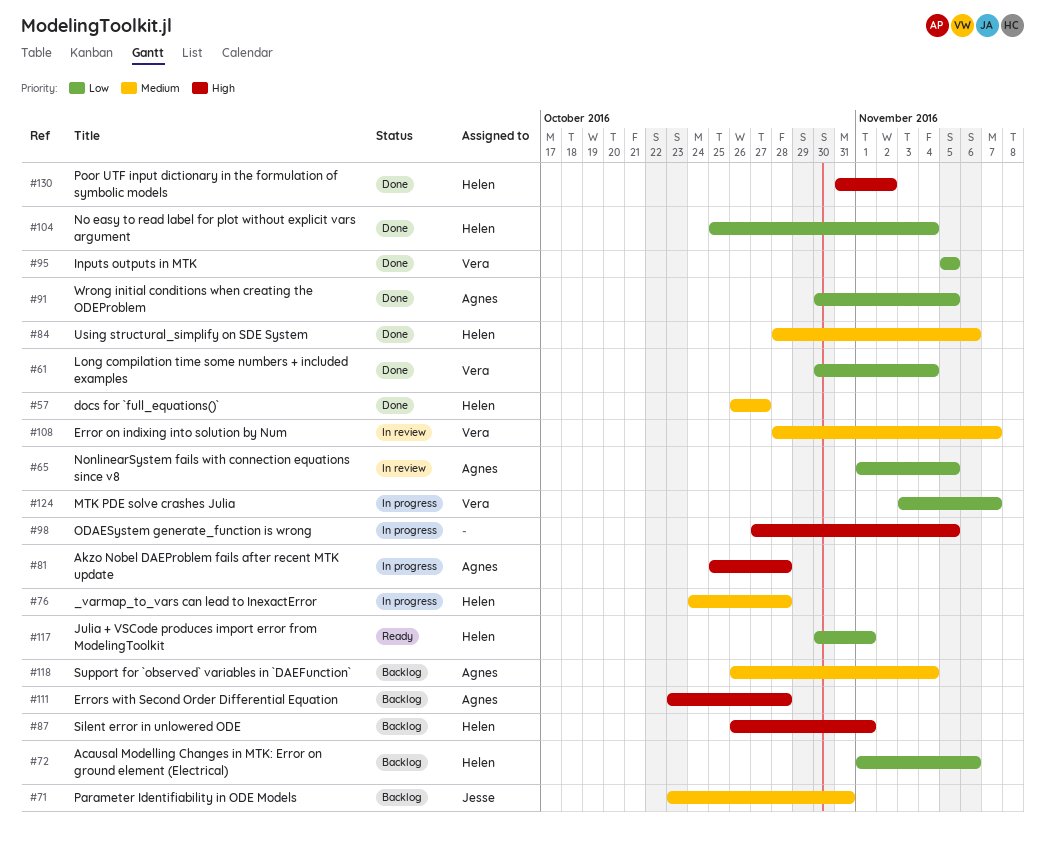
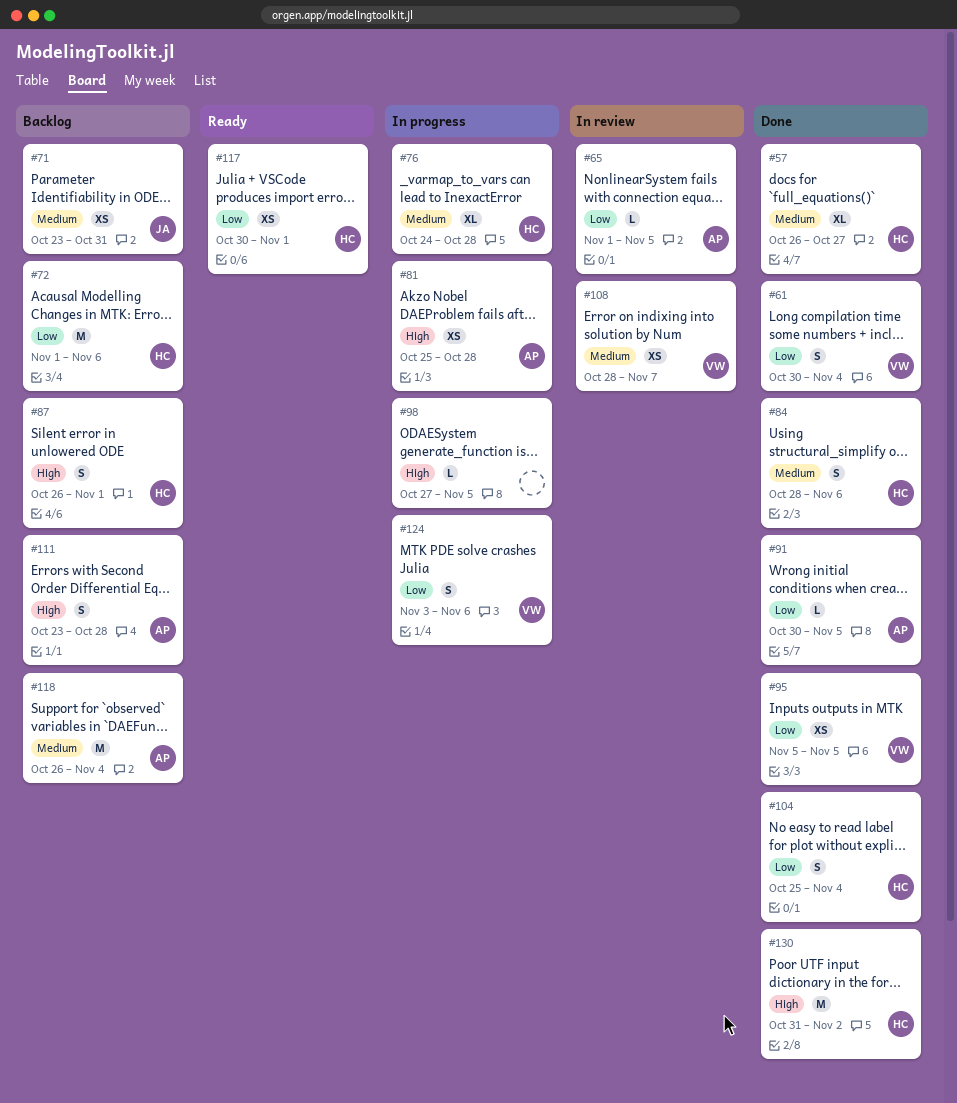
#124, due: Nov 7 -> Nov 6

